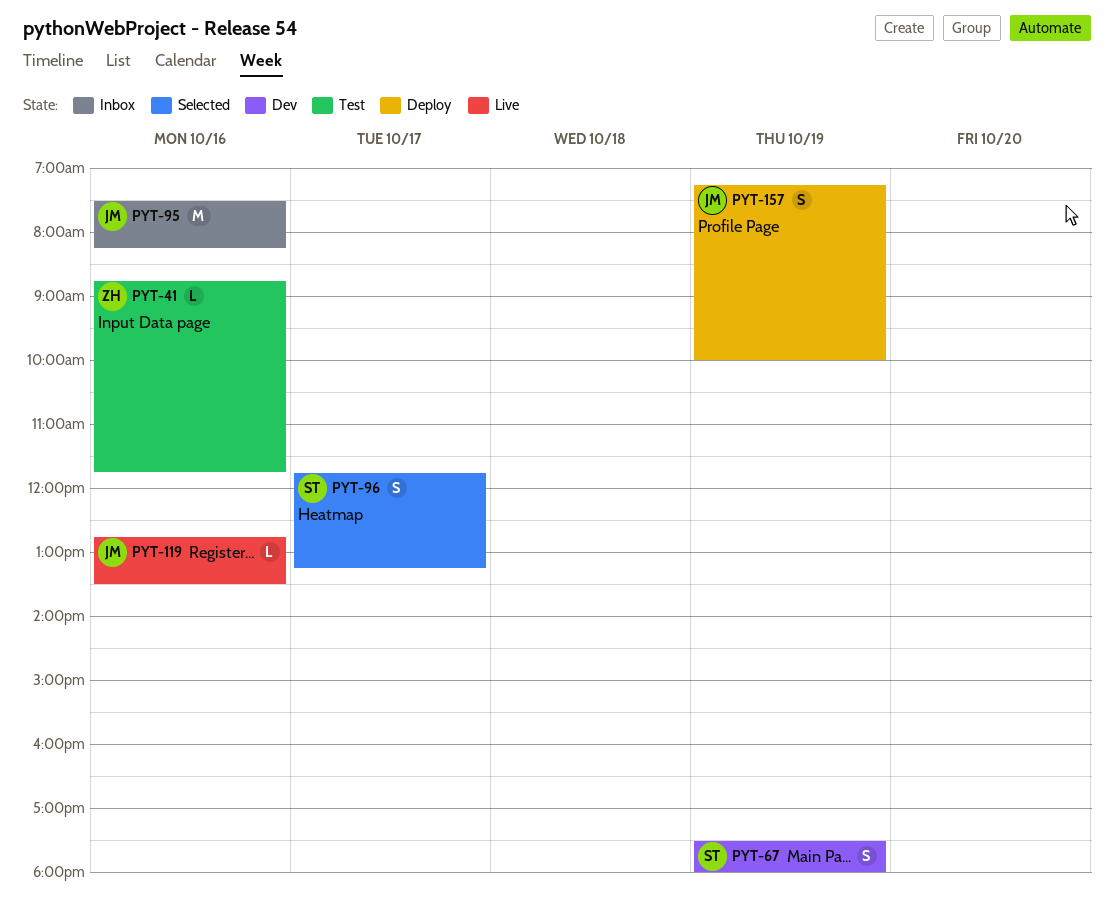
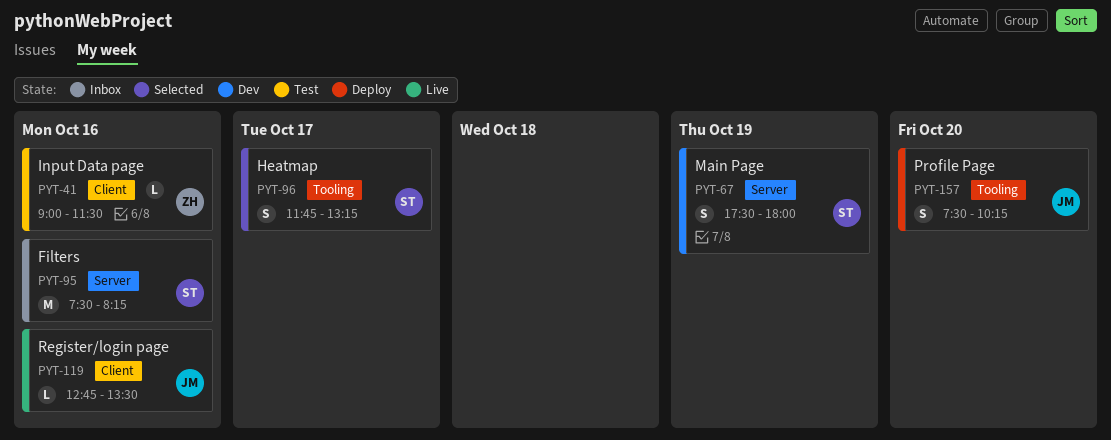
PYT-41, begins: 08:45 -> 09:00
PYT-41, ends: 11:45 -> 11:30
PYT-95, owner: JM -> ST
PYT-157, day: Oct 19 -> Oct 20
PYT-157, begins: 07:15 -> 07:30
PYT-157, ends: 10:00 -> 10:15

